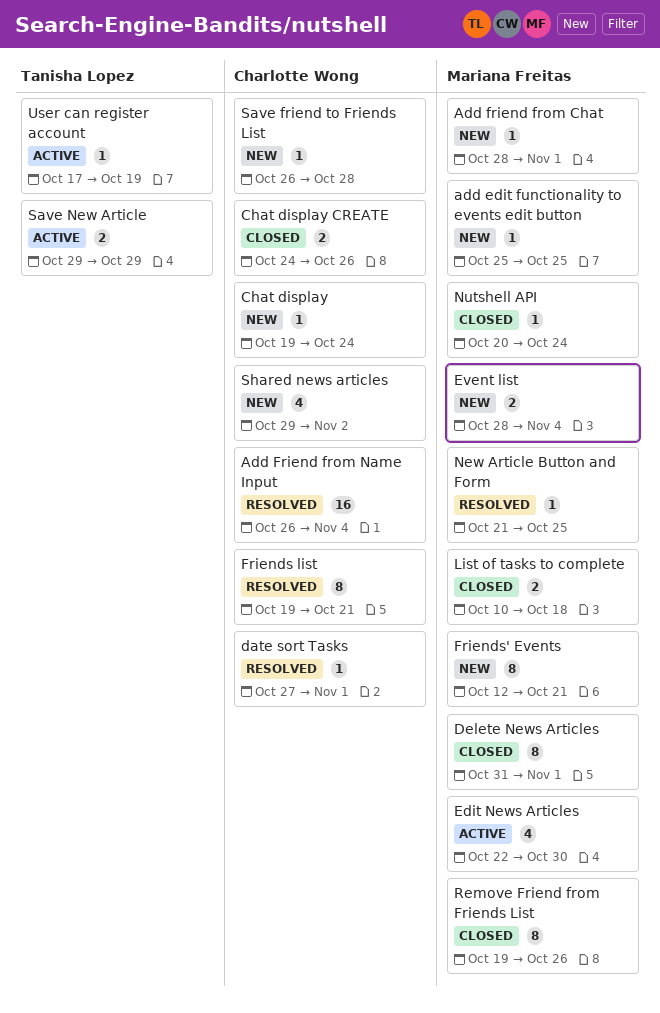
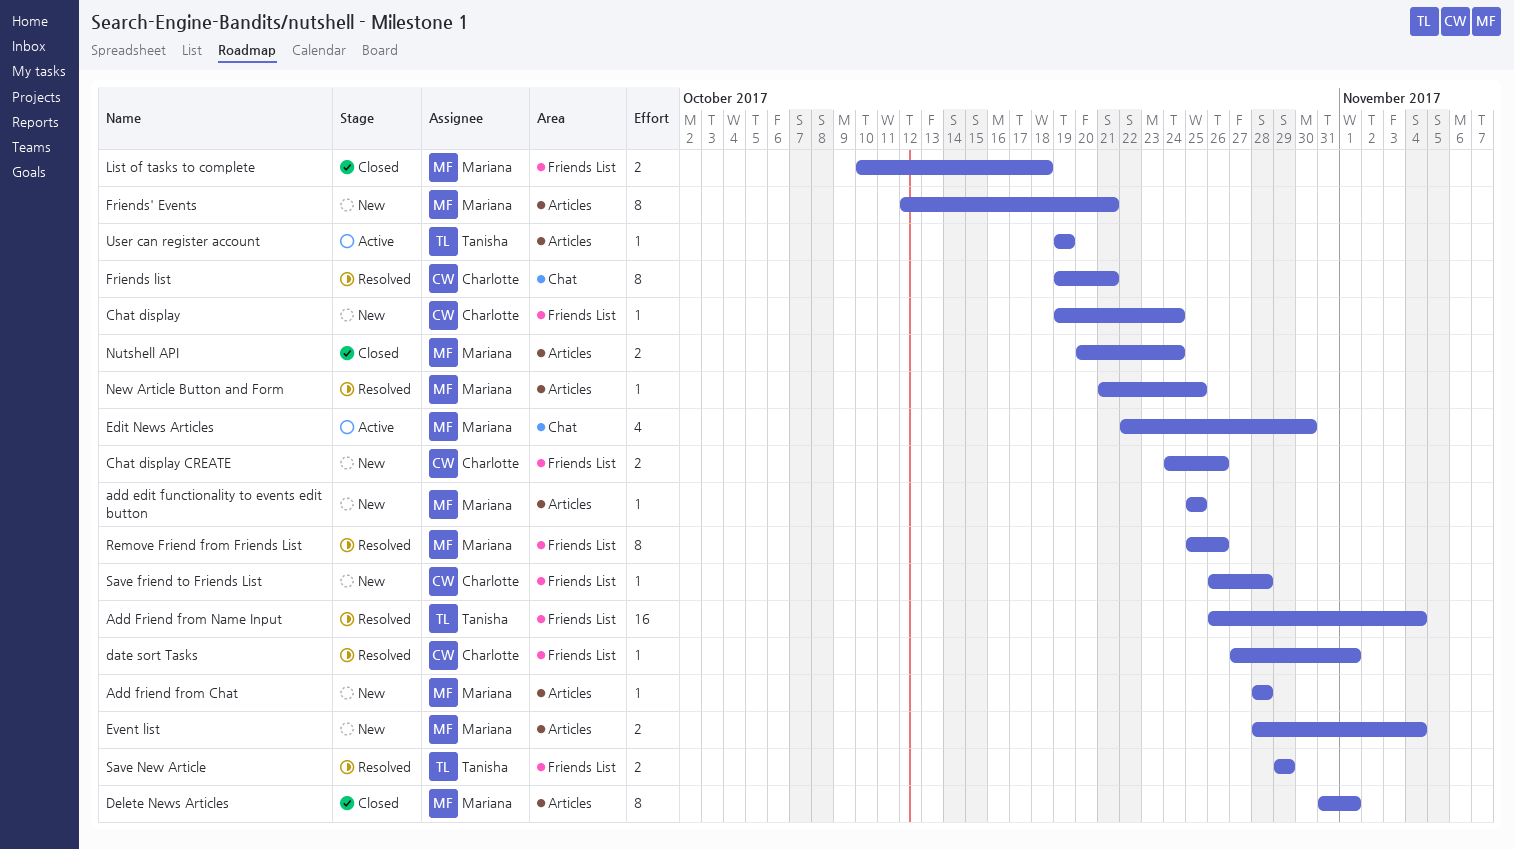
Add friend from Chat, due: Nov 1 -> Oct 28
Add Friend from Name Input, owner: Charlotte Wong -> Tanisha Lopez
Chat display CREATE, status: Closed -> New
Nutshell API, estimate: 1 -> 2
Remove Friend from Friends List, status: Closed -> Resolved
Remove Friend from Friends List, start: Oct 19 -> Oct 25
Save New Article, status: Active -> Resolved
Shared news articles: present -> none
User can register account, start: Oct 17 -> Oct 19

